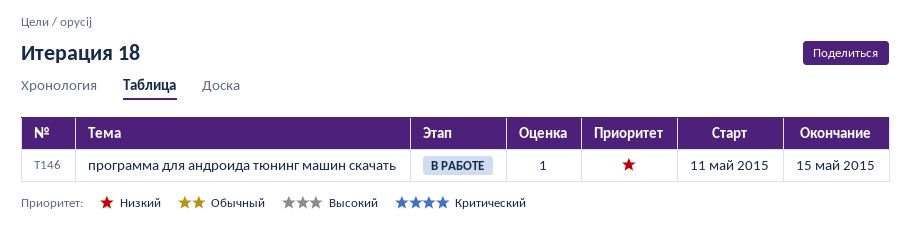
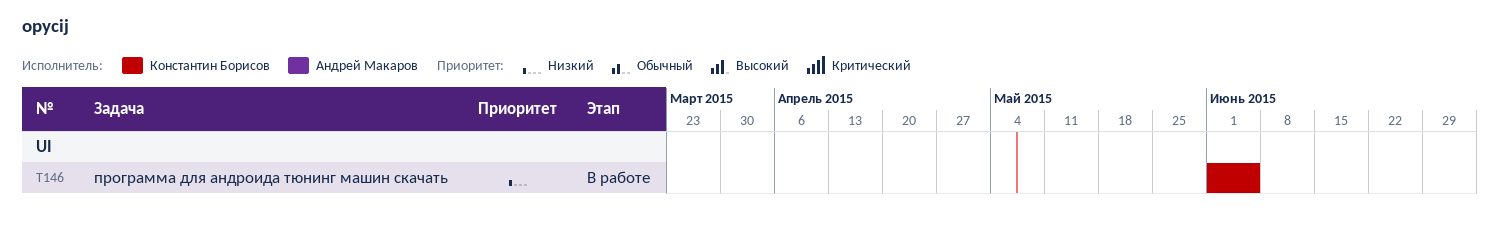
T146, start: May 11 -> Jun 1
T146, due: May 15 -> Jun 5

